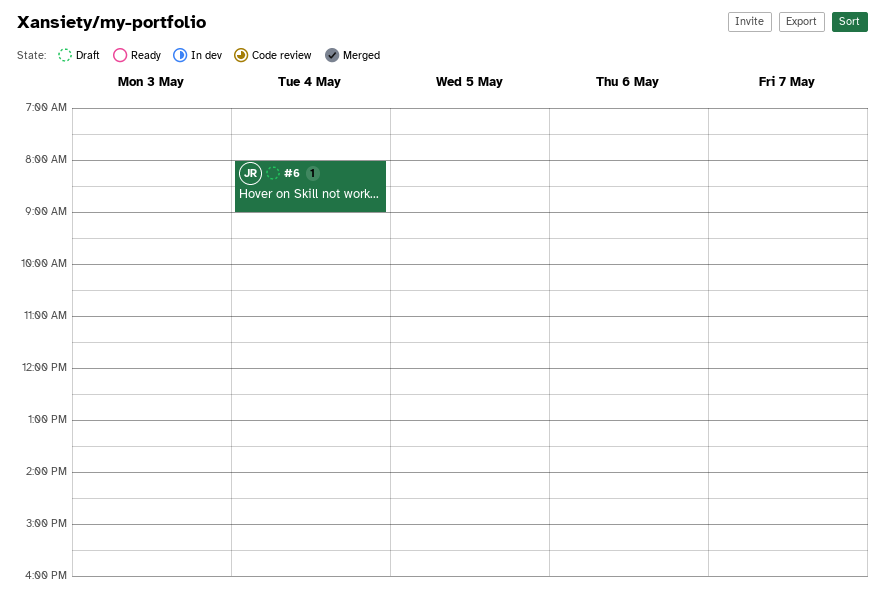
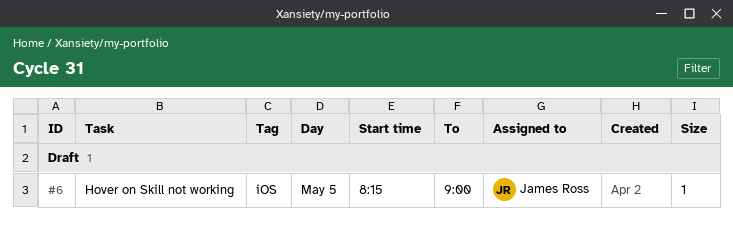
#6, day: May 4 -> May 5
#6, begins: 08:00 -> 08:15

